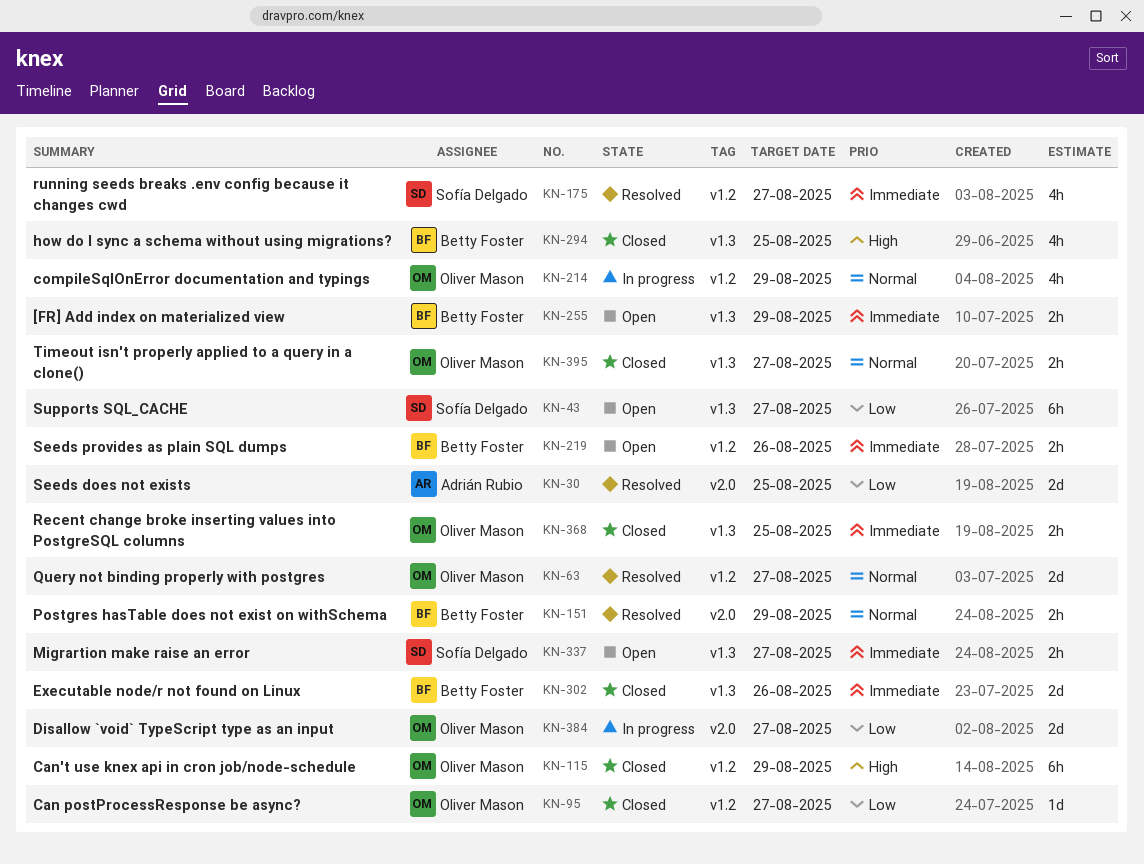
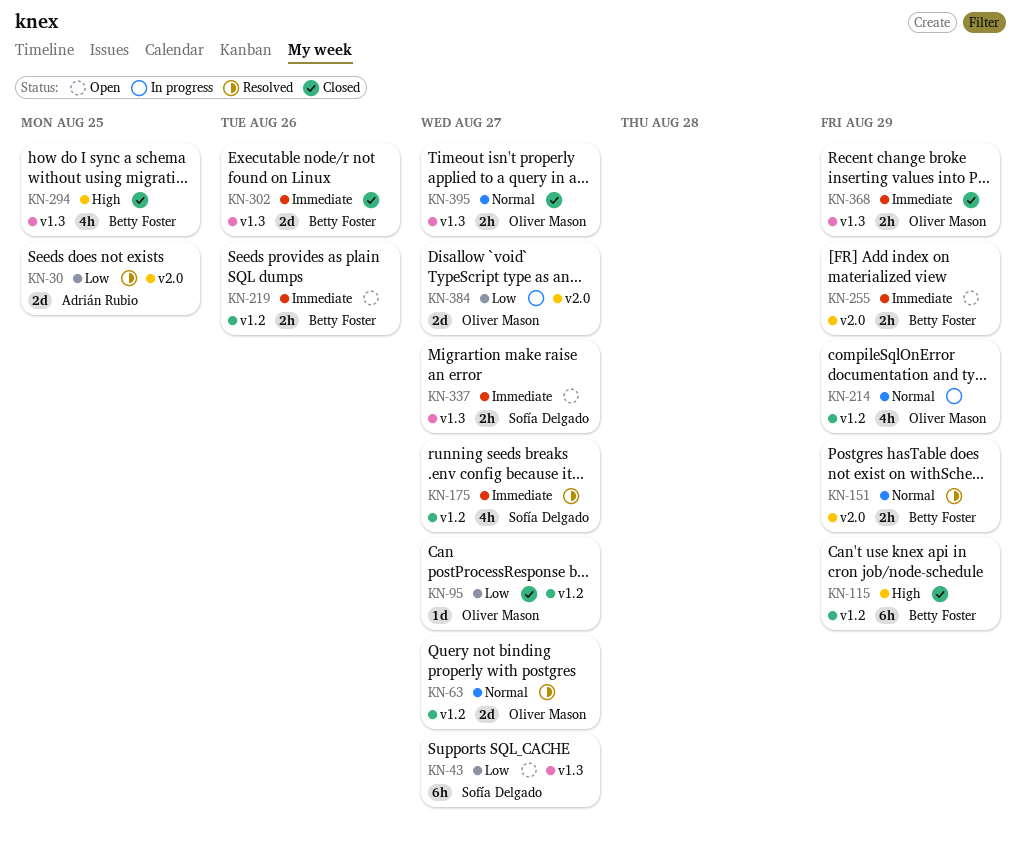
KN-115, owner: Oliver Mason -> Betty Foster
KN-255, label: v1.3 -> v2.0
KN-368, due: Aug 25 -> Aug 29

